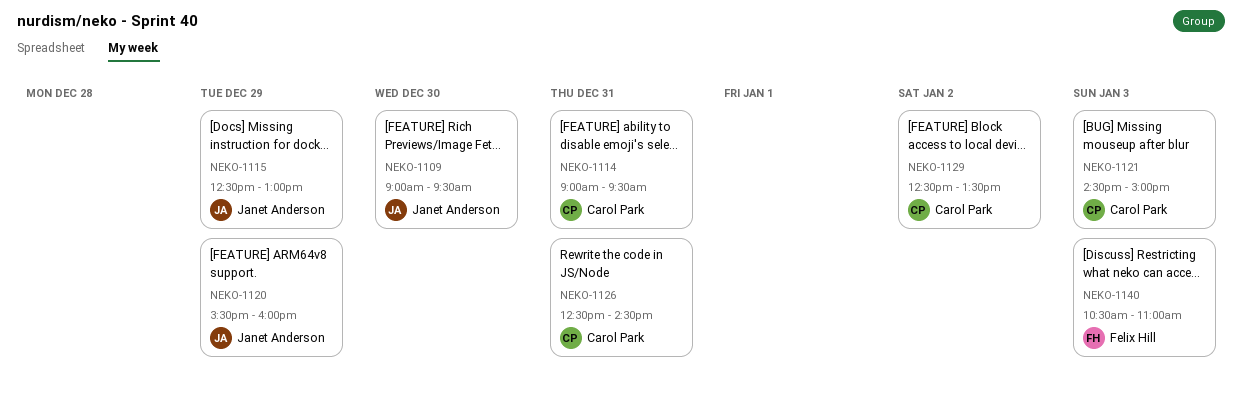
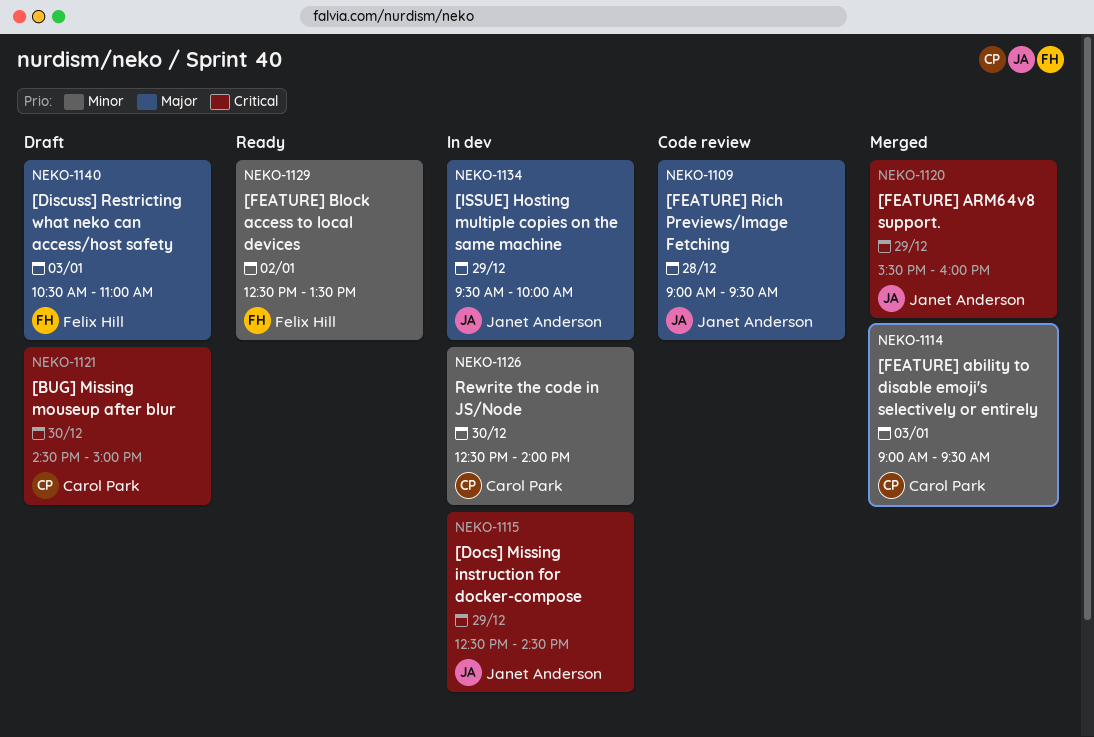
NEKO-1109, day: Dec 30 -> Dec 28
NEKO-1114, day: Dec 31 -> Jan 3
NEKO-1115, ends: 13:00 -> 14:30
NEKO-1121, day: Jan 3 -> Dec 30
NEKO-1126, day: Dec 31 -> Dec 30
NEKO-1126, ends: 14:30 -> 14:00
NEKO-1129, owner: Carol Park -> Felix Hill
NEKO-1134: none -> present

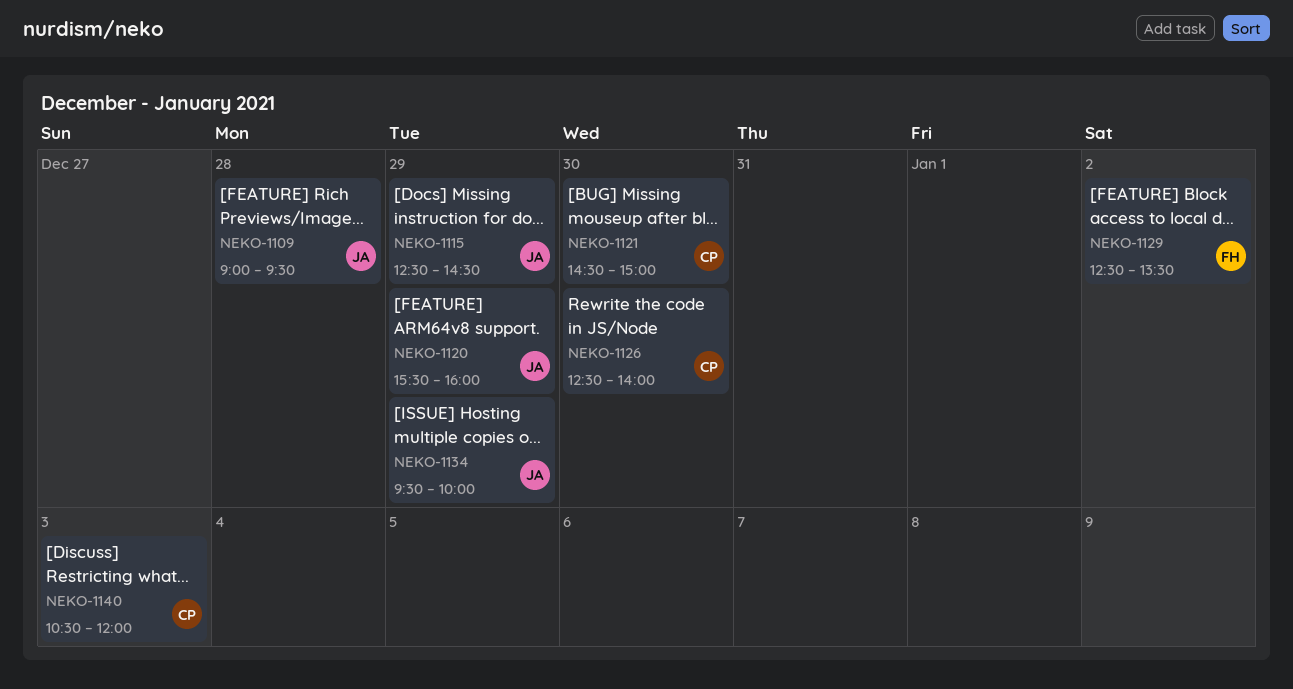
NEKO-1114: present -> none
NEKO-1140, owner: Felix Hill -> Carol Park
NEKO-1140, ends: 11:00 -> 12:00

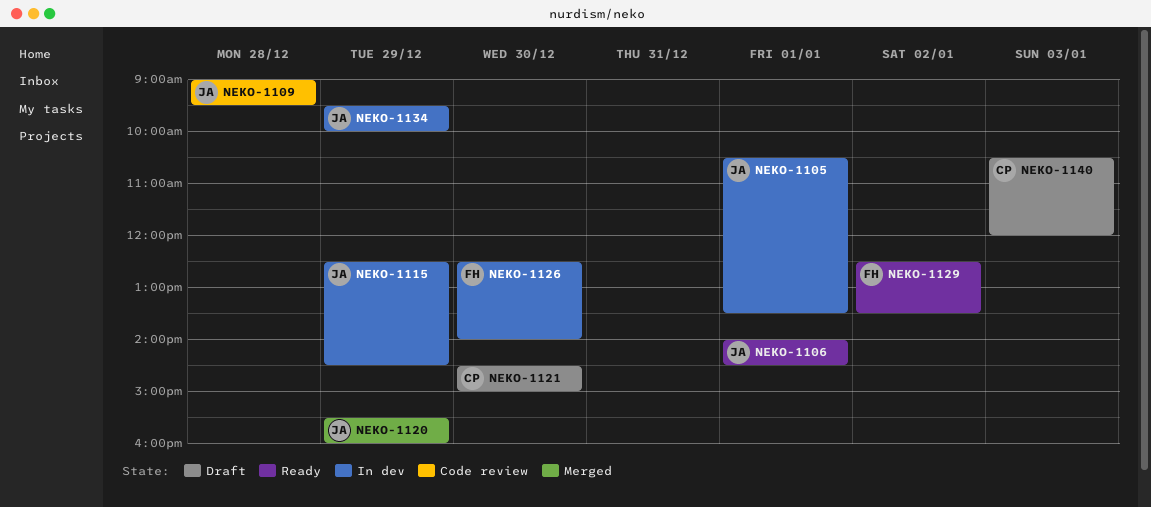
NEKO-1105: none -> present
NEKO-1106: none -> present
NEKO-1126, owner: CP -> FH

